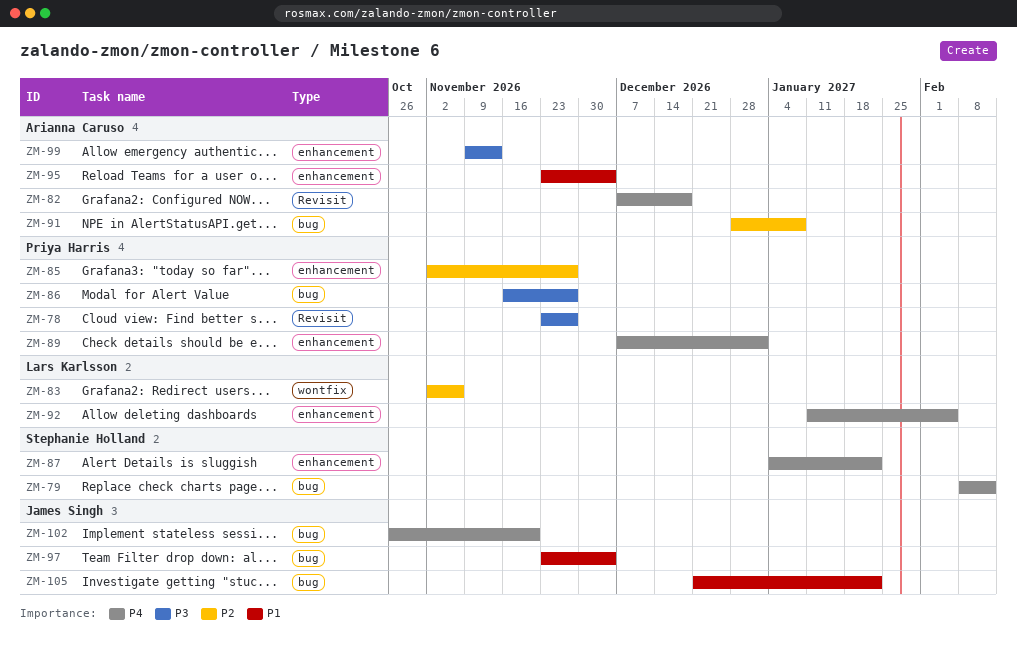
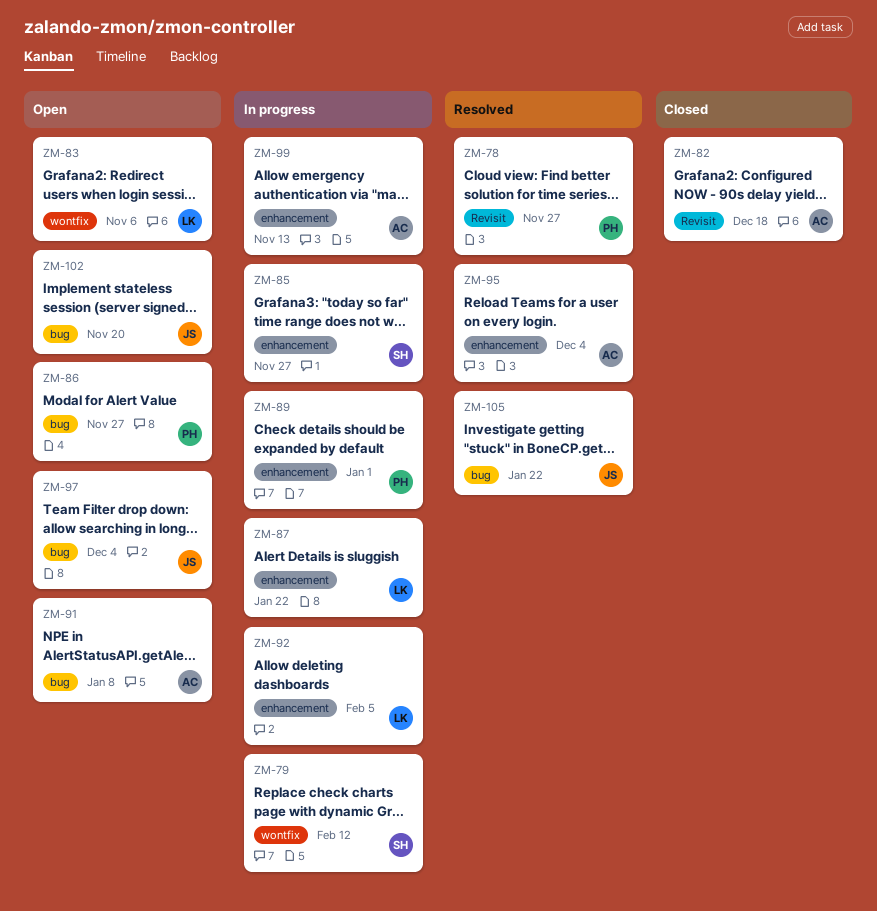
ZM-79, label: bug -> wontfix
ZM-85, owner: Priya Harris -> Stephanie Holland
ZM-87, owner: Stephanie Holland -> Lars Karlsson

